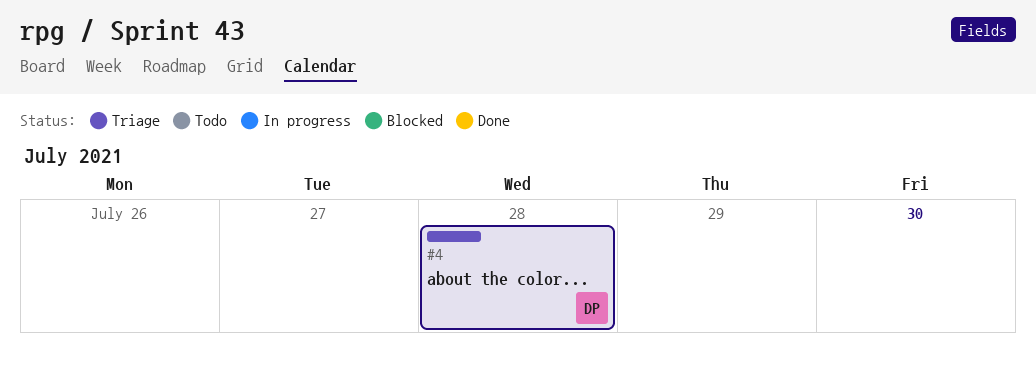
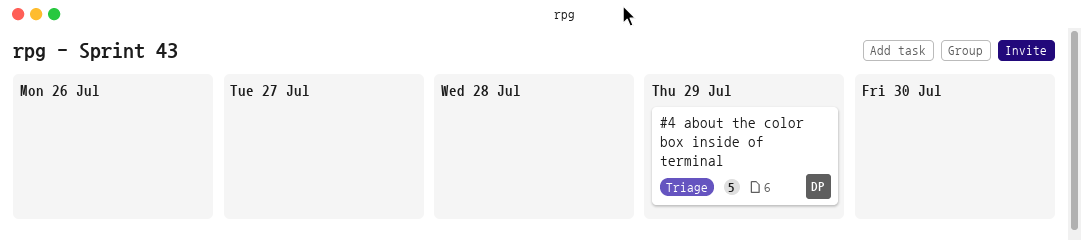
#4, due: Jul 28 -> Jul 29

